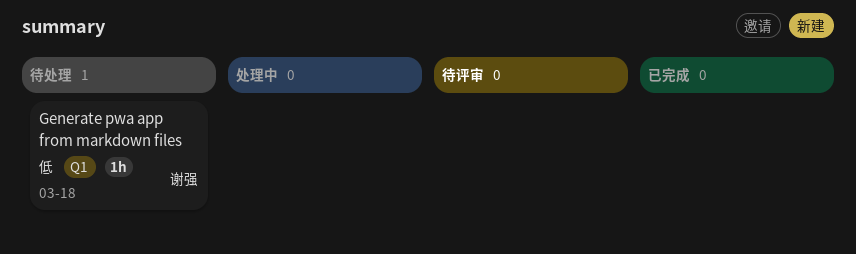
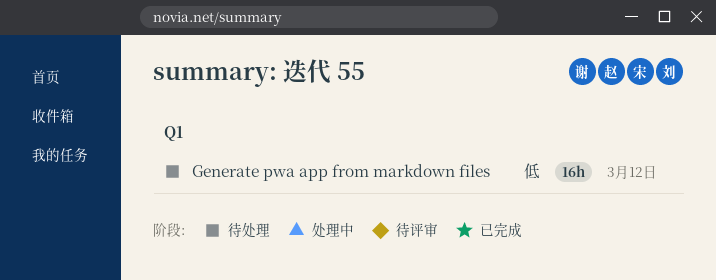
Generate pwa app from markdown files, estimate: 1h -> 16h
Generate pwa app from markdown files, due: Mar 18 -> Mar 12

